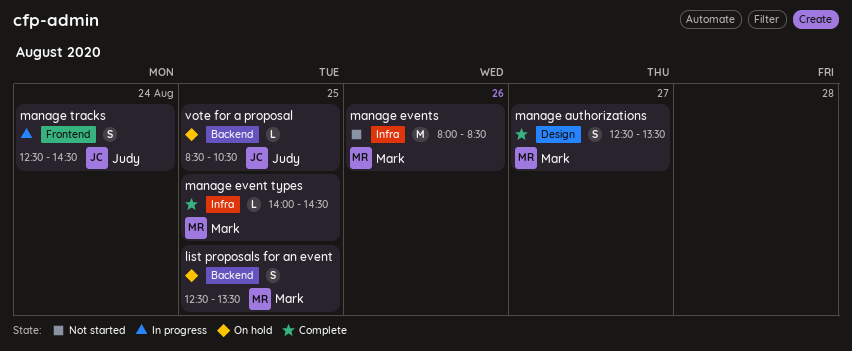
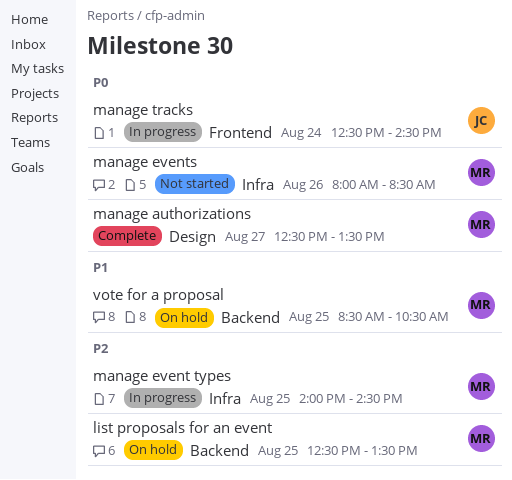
manage event types, status: Complete -> In progress
vote for a proposal, owner: Judy -> Mark

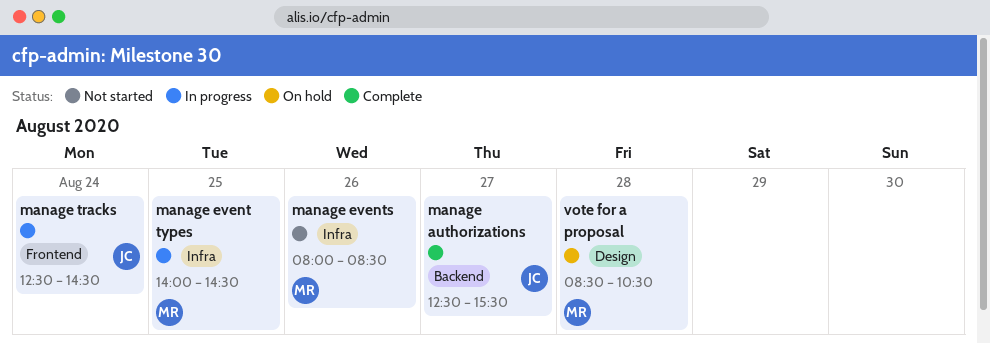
list proposals for an event: present -> none
manage authorizations, owner: MR -> JC
manage authorizations, label: Design -> Backend
manage authorizations, ends: 13:30 -> 15:30
vote for a proposal, label: Backend -> Design
vote for a proposal, day: Aug 25 -> Aug 28

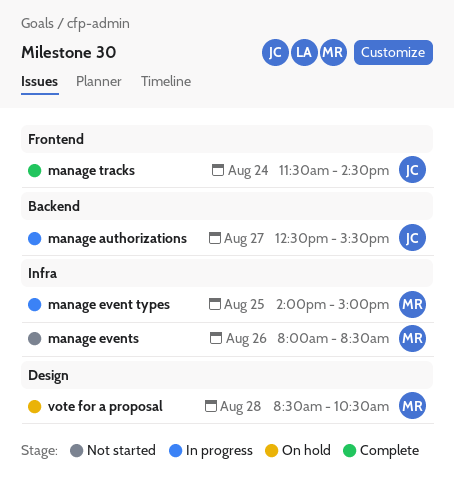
manage authorizations, status: Complete -> In progress
manage event types, ends: 14:30 -> 15:00
manage tracks, status: In progress -> Complete
manage tracks, begins: 12:30 -> 11:30

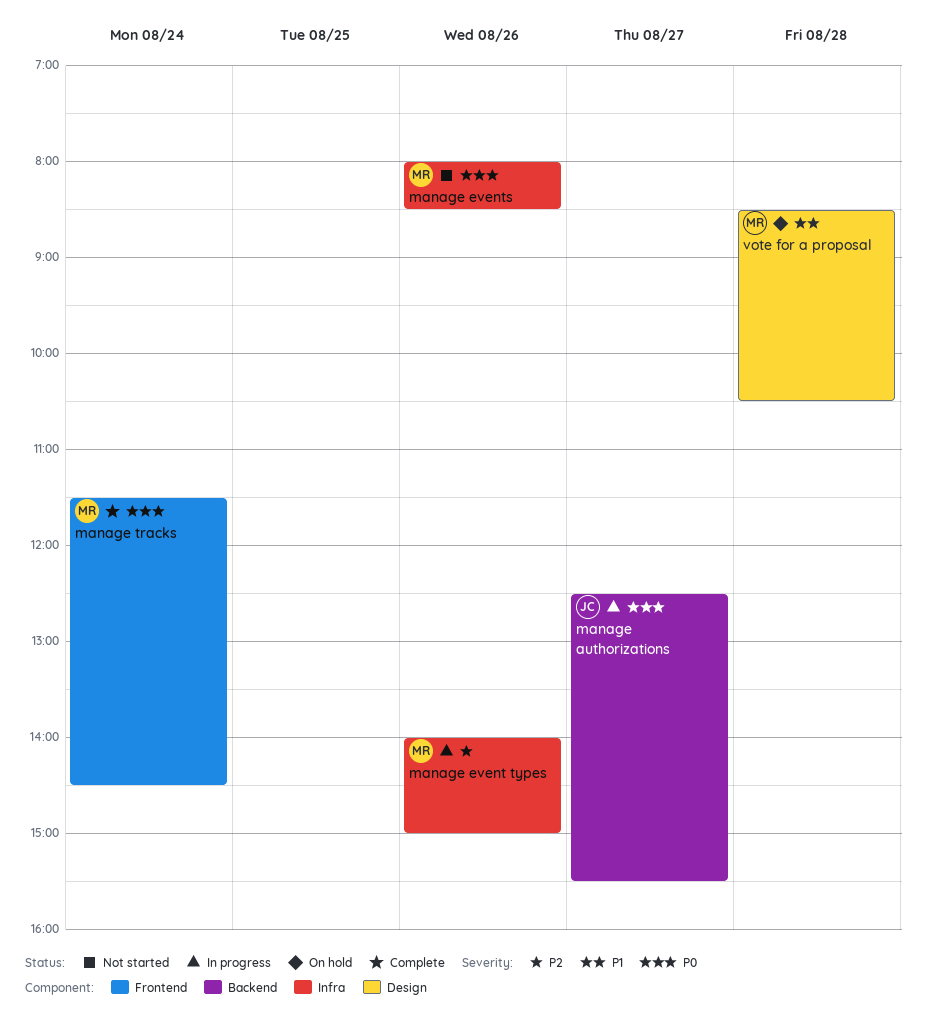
manage event types, day: Aug 25 -> Aug 26
manage tracks, owner: JC -> MR

